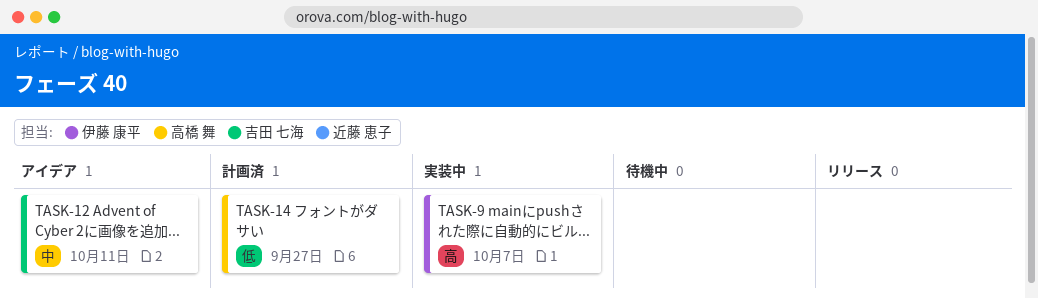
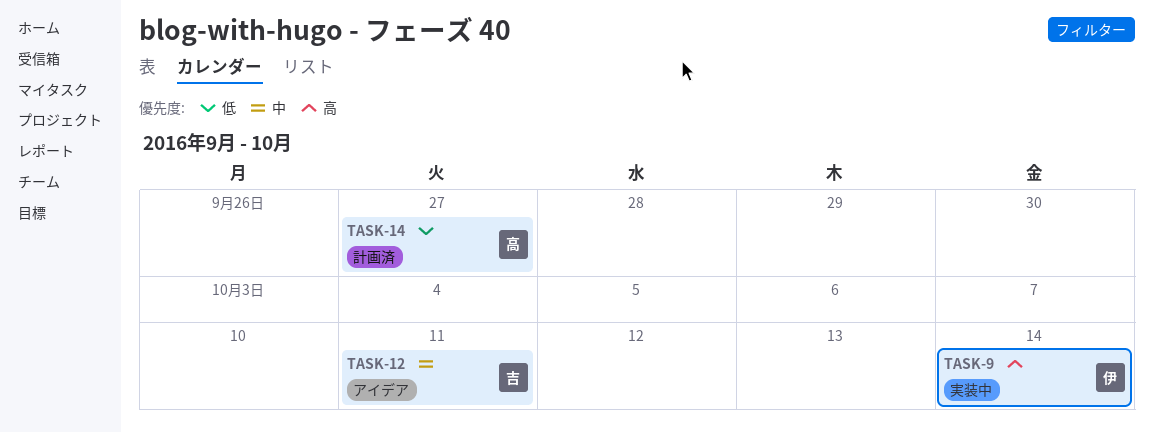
TASK-9, due: Oct 7 -> Oct 14

